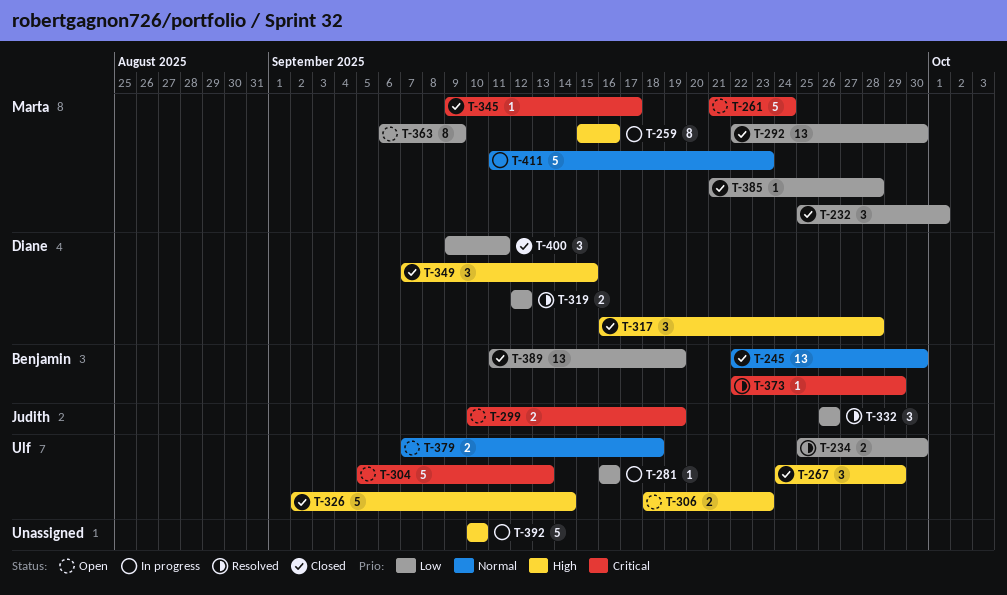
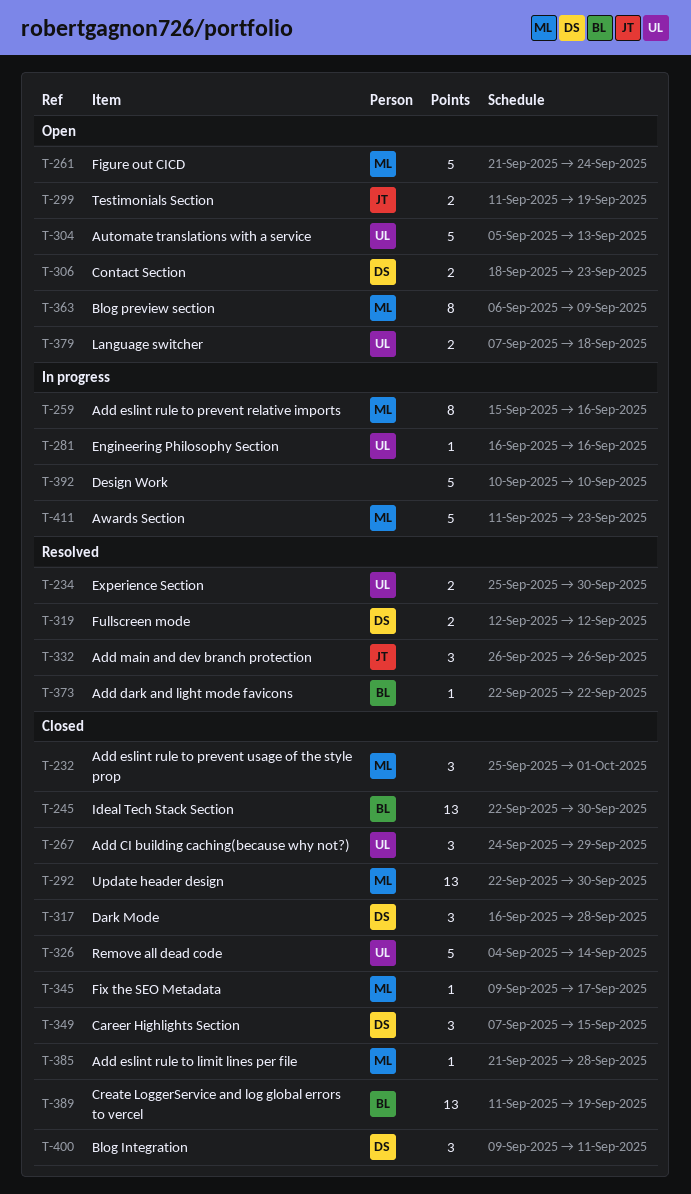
T-299, start: Sep 10 -> Sep 11
T-306, owner: Ulf -> Diane
T-326, start: Sep 2 -> Sep 4
T-373, due: Sep 29 -> Sep 22

